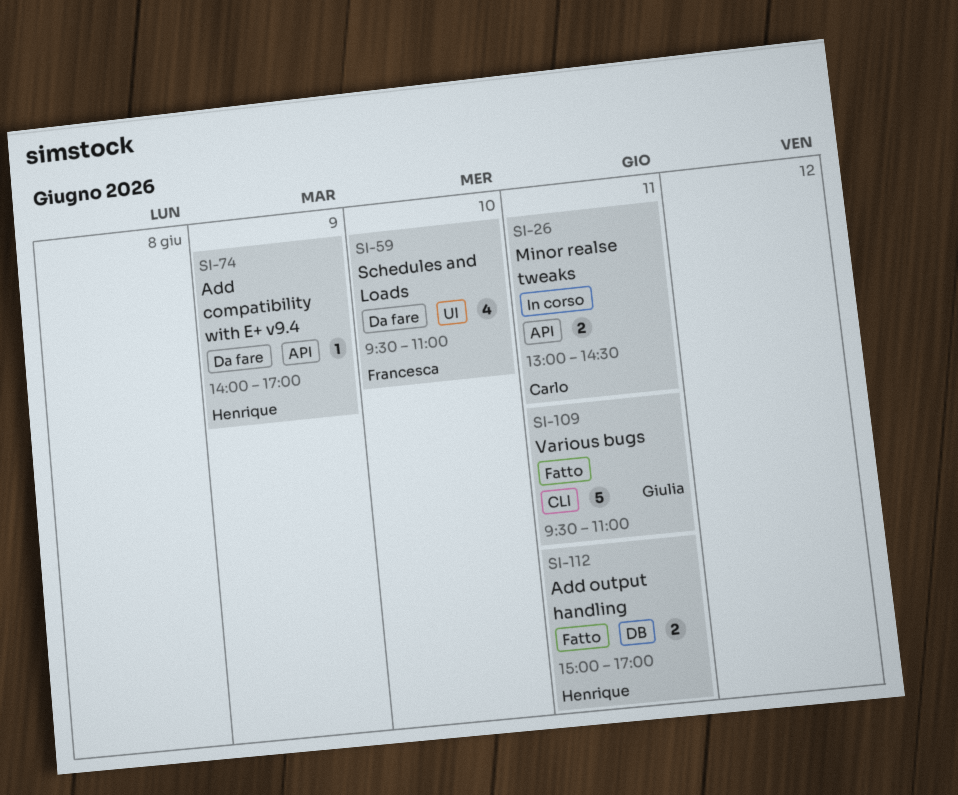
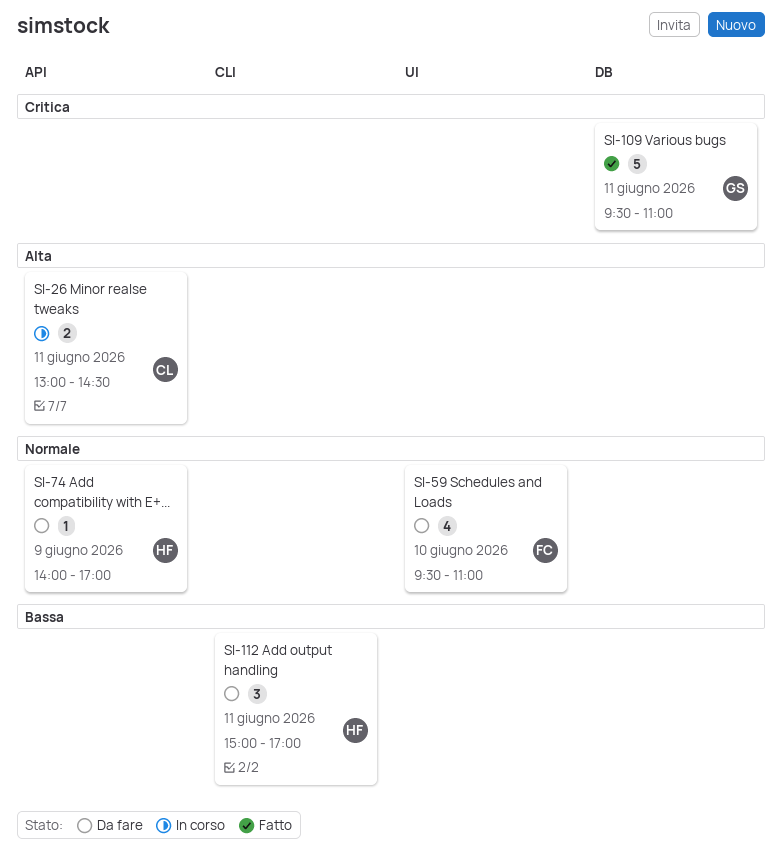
SI-109, label: CLI -> DB
SI-112, status: Fatto -> Da fare
SI-112, label: DB -> CLI
SI-112, estimate: 2 -> 3

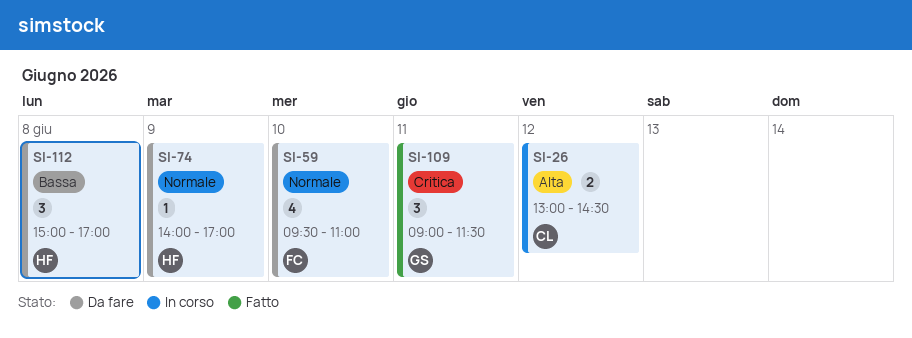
SI-26, day: Jun 11 -> Jun 12
SI-109, estimate: 5 -> 3
SI-109, begins: 09:30 -> 09:00
SI-109, ends: 11:00 -> 11:30
SI-112, day: Jun 11 -> Jun 8

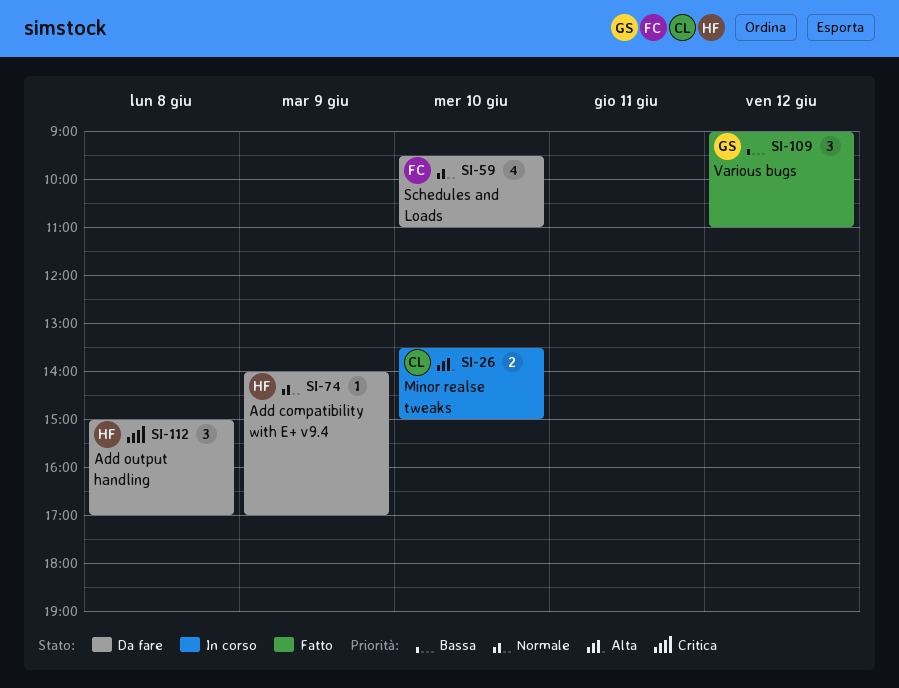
SI-26, day: Jun 12 -> Jun 10
SI-26, begins: 13:00 -> 13:30
SI-26, ends: 14:30 -> 15:00
SI-109, priority: Critica -> Bassa
SI-109, day: Jun 11 -> Jun 12
SI-109, ends: 11:30 -> 11:00
SI-112, priority: Bassa -> Critica

